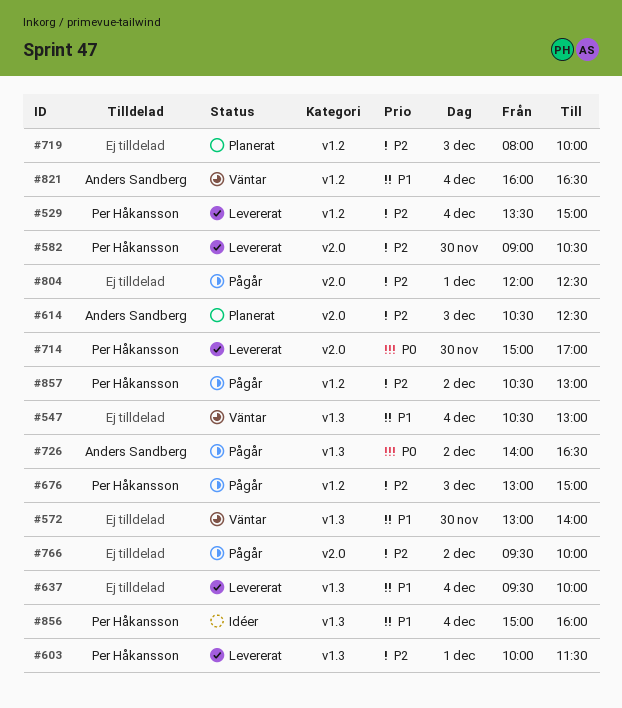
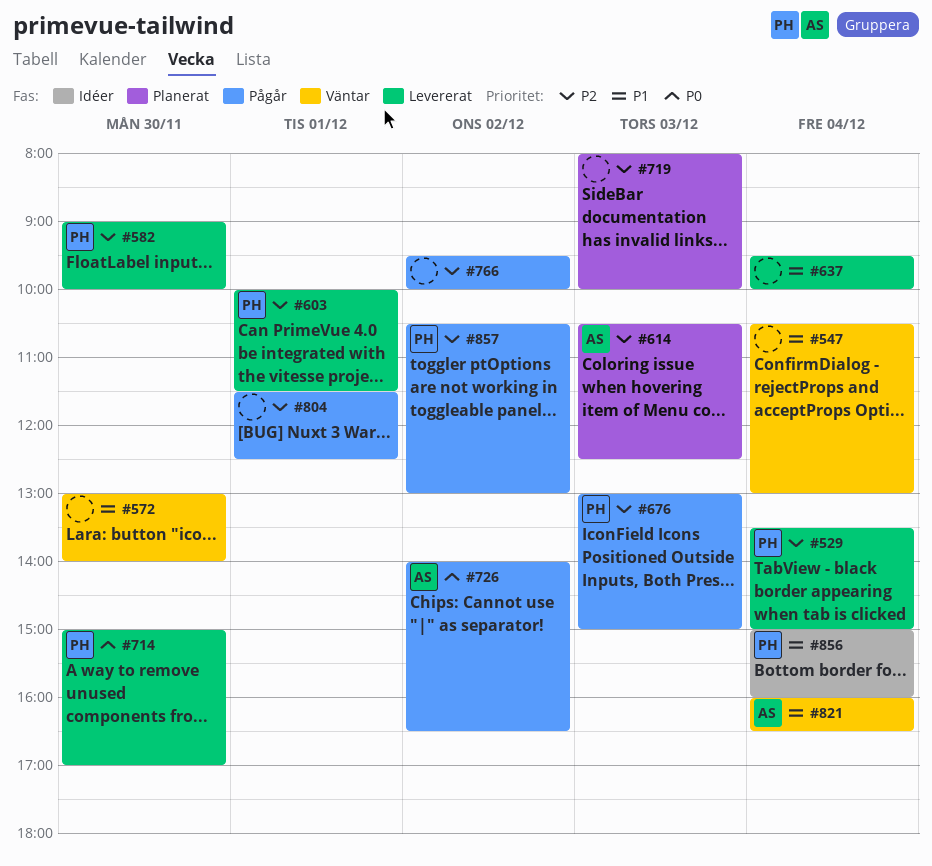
#582, ends: 10:30 -> 10:00
#804, begins: 12:00 -> 11:30

